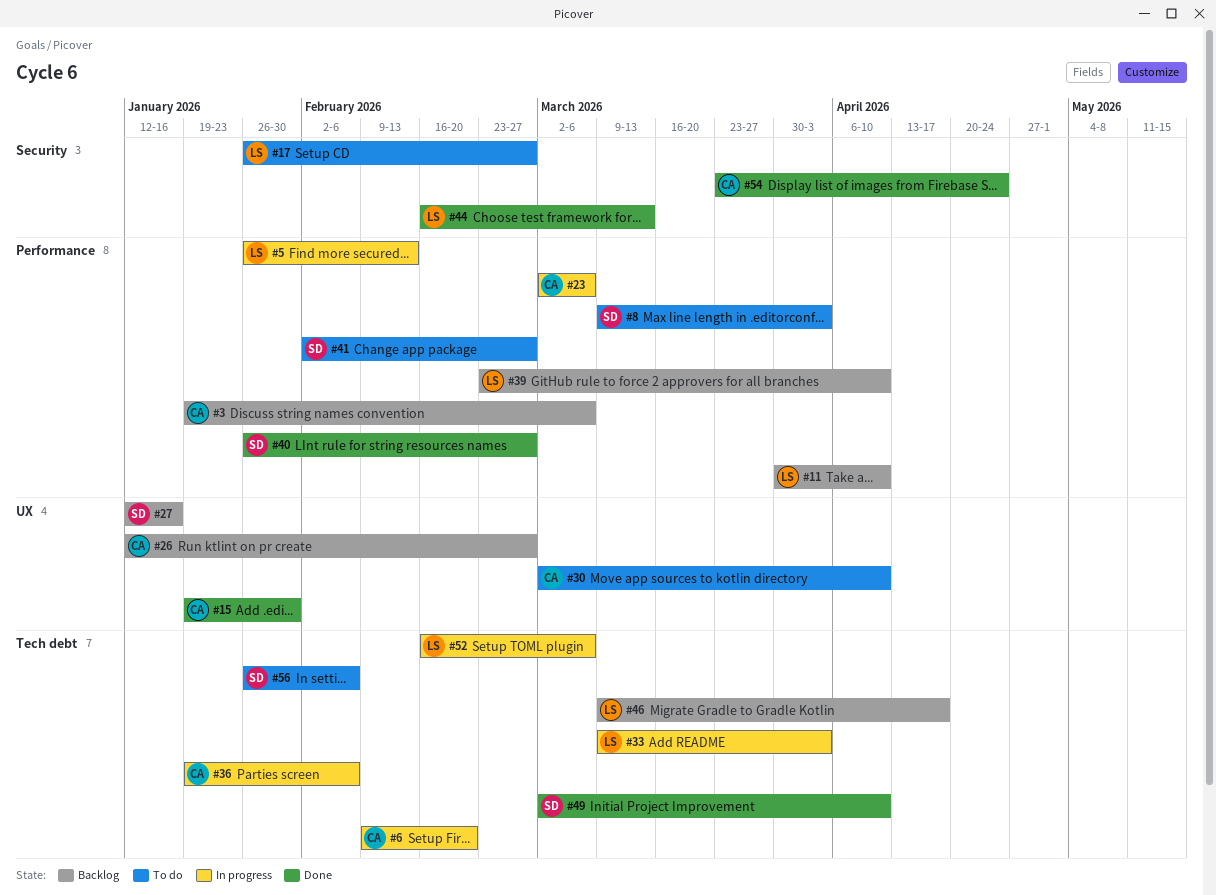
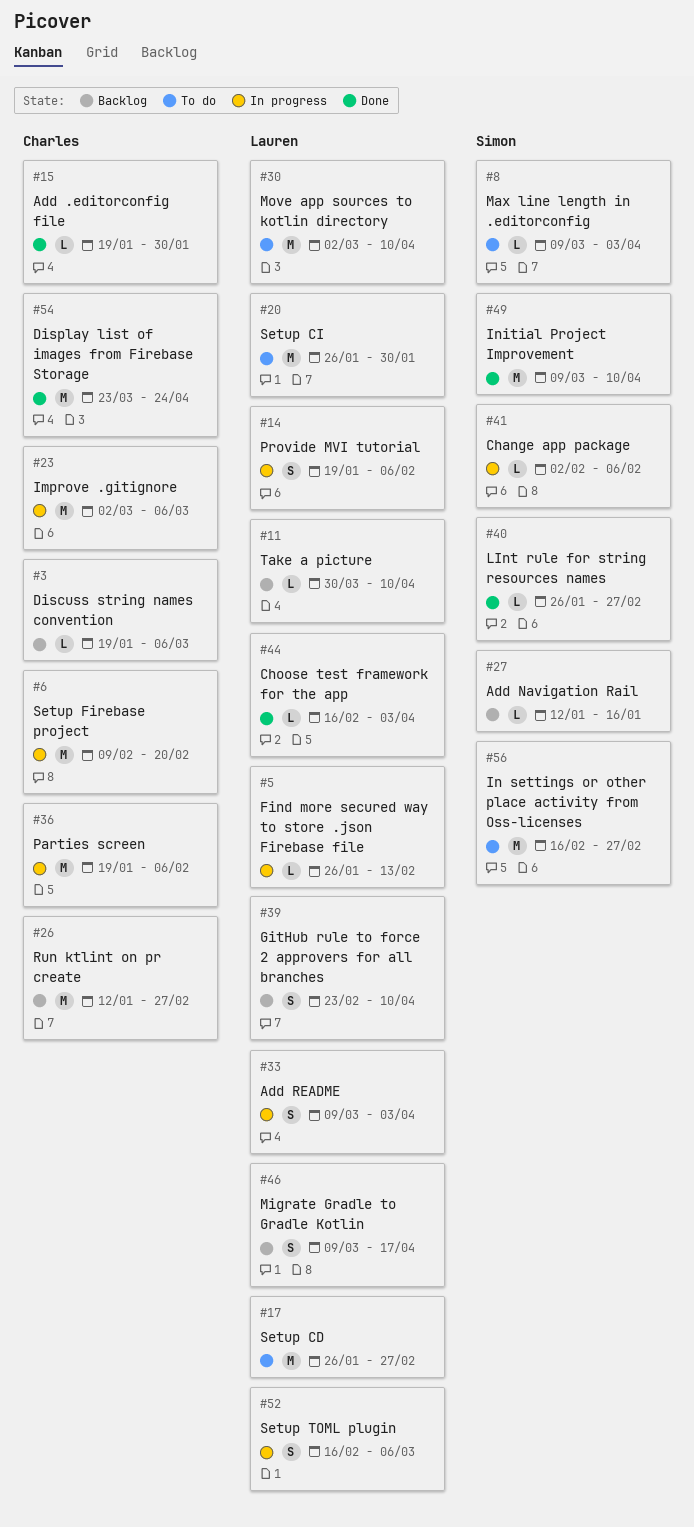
#14: none -> present
#20: none -> present
#30, owner: Charles -> Lauren
#41, status: To do -> In progress
#41, due: Feb 27 -> Feb 6
#44, due: Mar 13 -> Apr 3
#49, start: Mar 2 -> Mar 9
#56, start: Jan 26 -> Feb 16
#56, due: Feb 6 -> Feb 27

